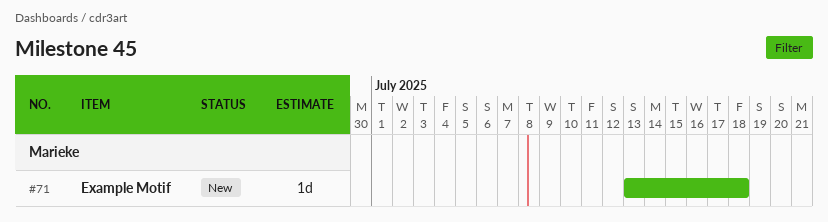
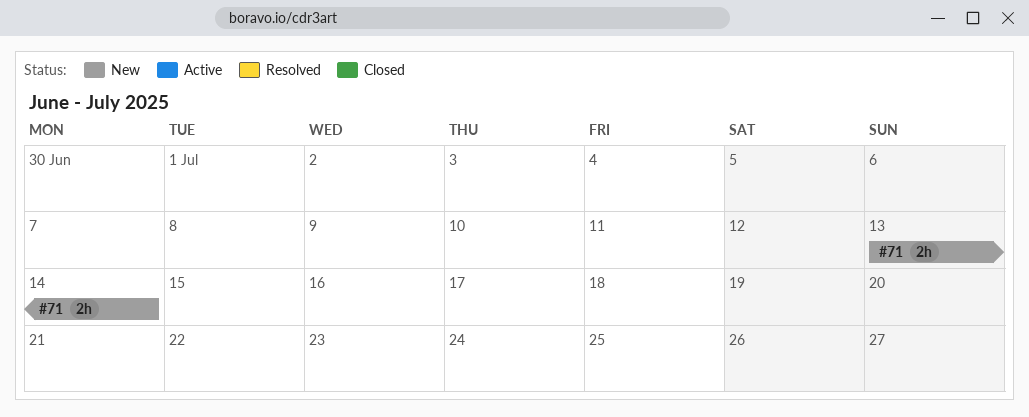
#71, estimate: 1d -> 2h
#71, due: Jul 18 -> Jul 14

